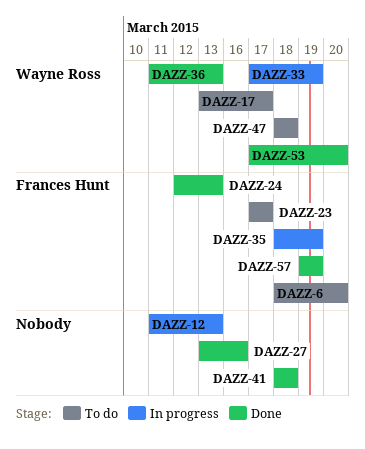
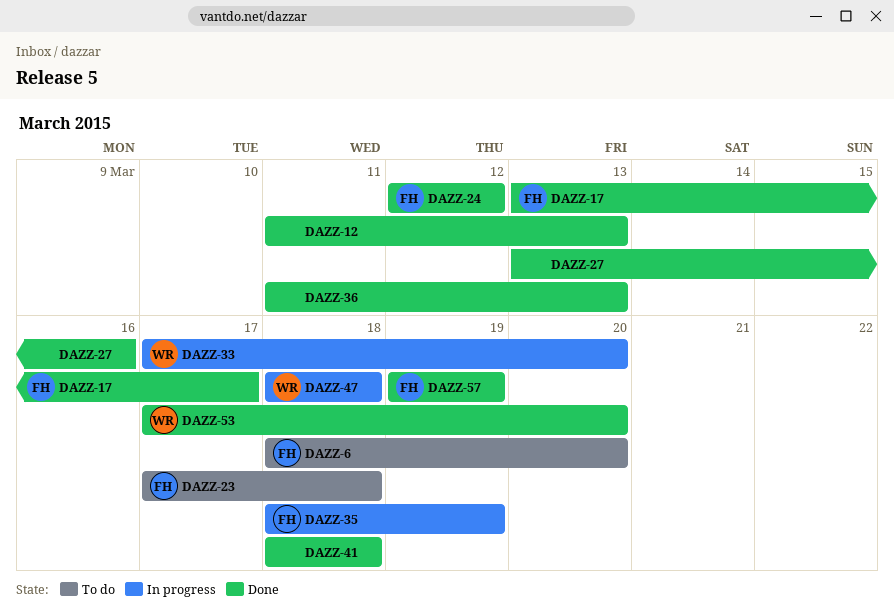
DAZZ-12, status: In progress -> Done
DAZZ-17, status: To do -> Done
DAZZ-17, owner: Wayne Ross -> Frances Hunt
DAZZ-23, due: Mar 17 -> Mar 18
DAZZ-24, due: Mar 13 -> Mar 12
DAZZ-33, due: Mar 19 -> Mar 20
DAZZ-36, owner: Wayne Ross -> none
DAZZ-47, status: To do -> In progress

